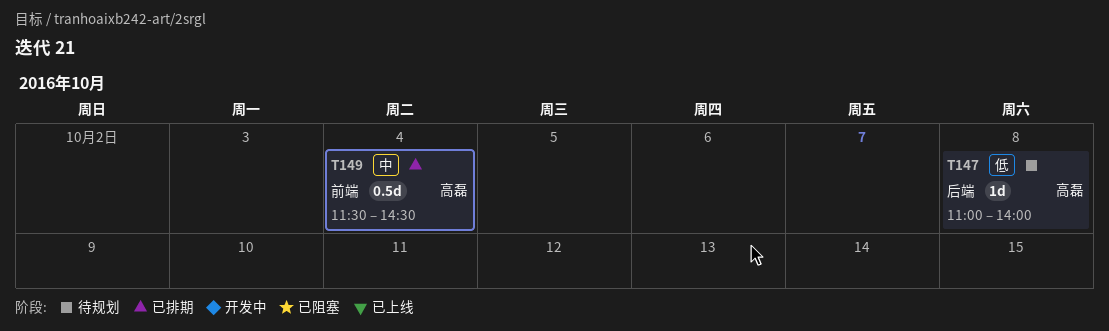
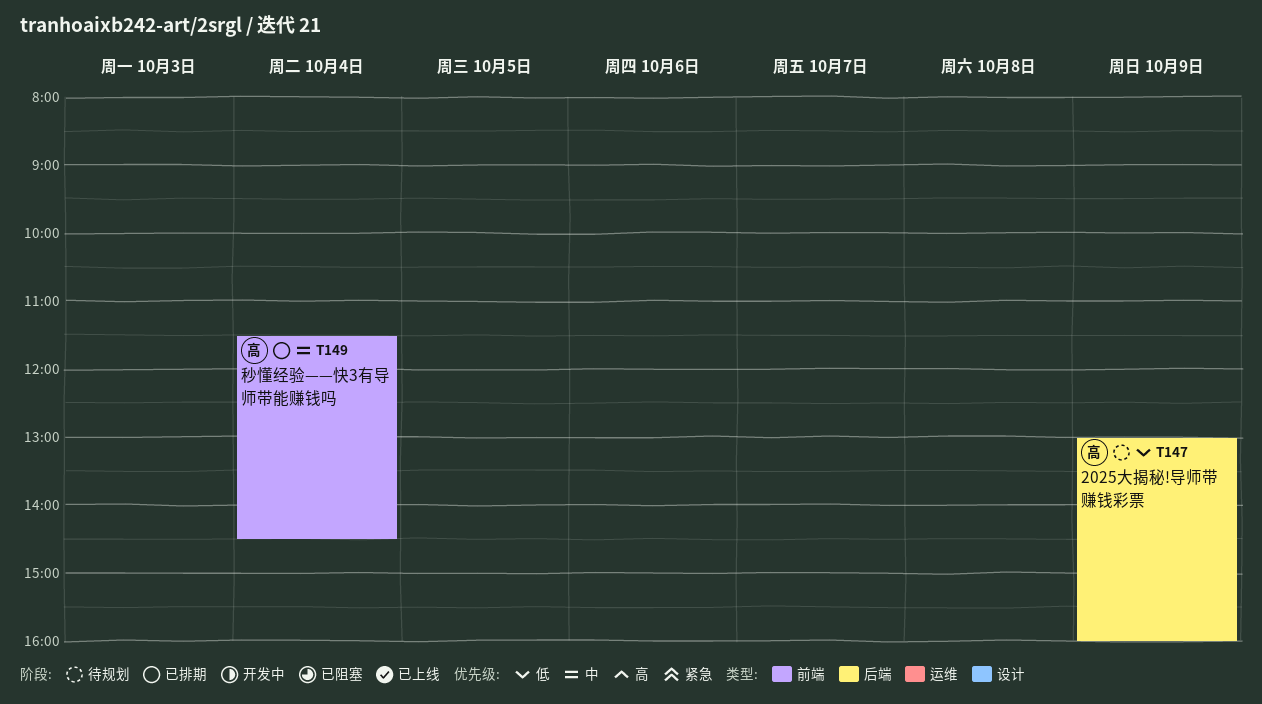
T147, day: Oct 8 -> Oct 9
T147, begins: 11:00 -> 13:00
T147, ends: 14:00 -> 16:00

